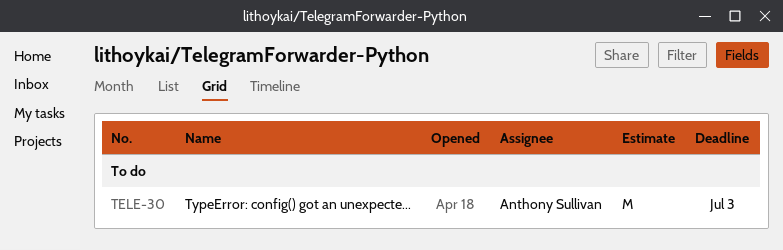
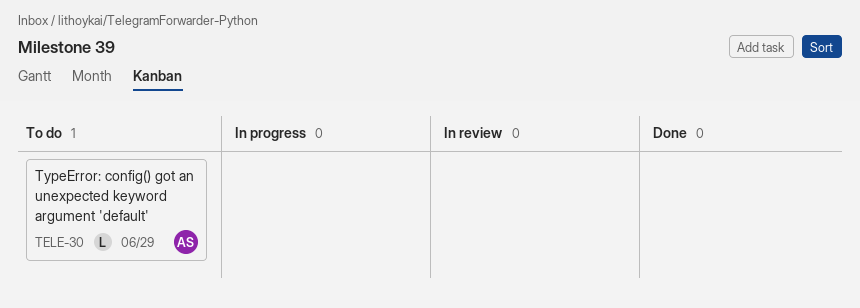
TELE-30, estimate: M -> L
TELE-30, due: Jul 3 -> Jun 29

